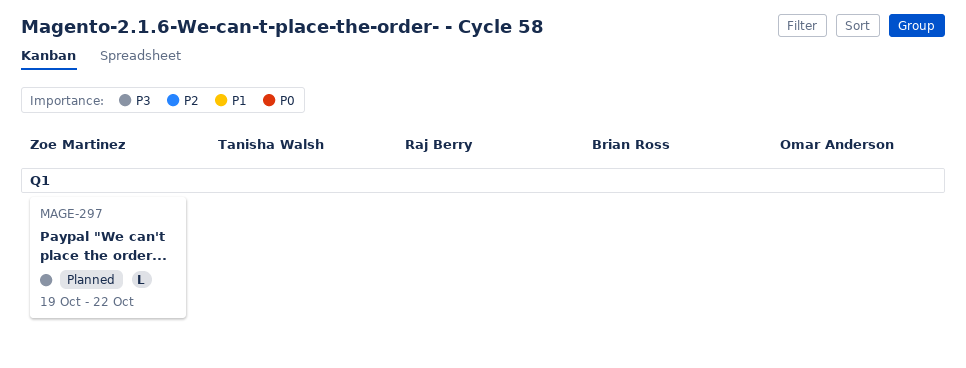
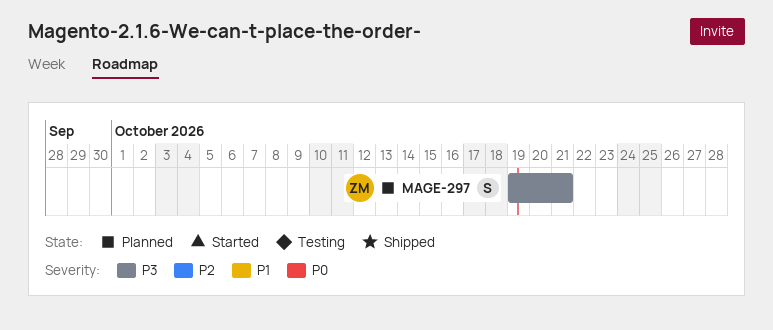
MAGE-297, estimate: L -> S
MAGE-297, due: Oct 22 -> Oct 21

